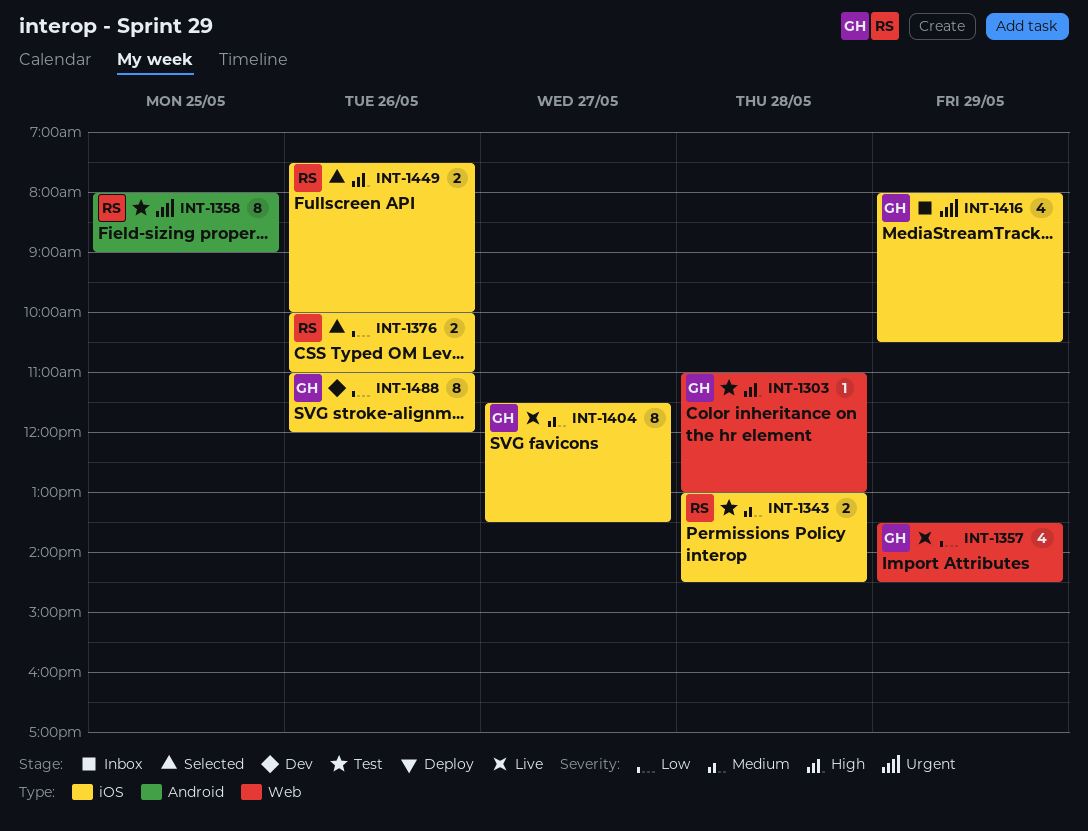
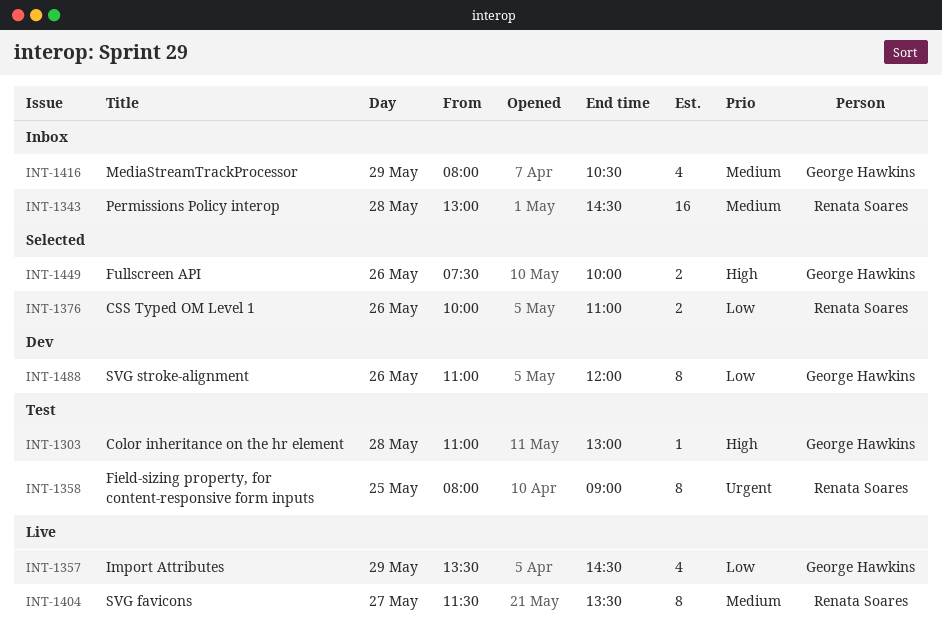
INT-1343, status: Test -> Inbox
INT-1343, estimate: 2 -> 16
INT-1404, owner: George Hawkins -> Renata Soares
INT-1416, priority: Urgent -> Medium
INT-1449, owner: Renata Soares -> George Hawkins

